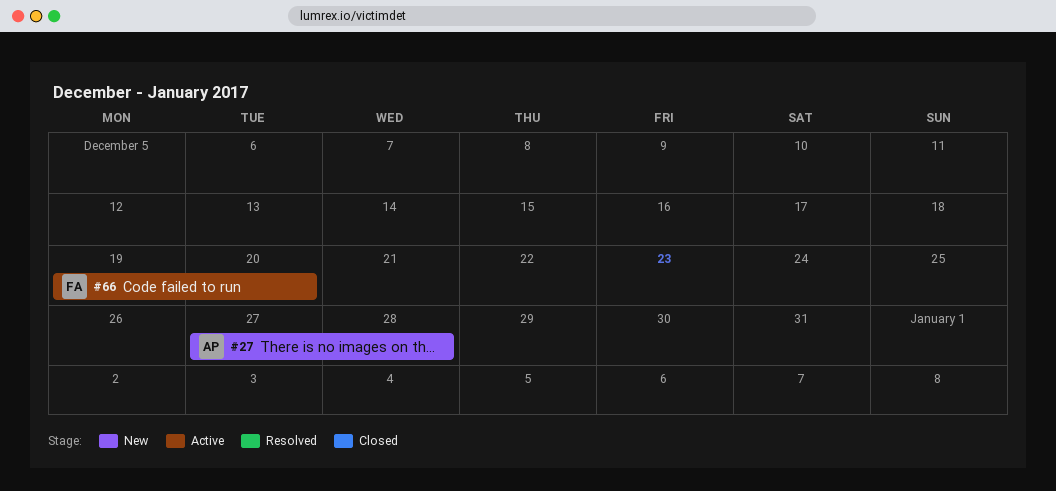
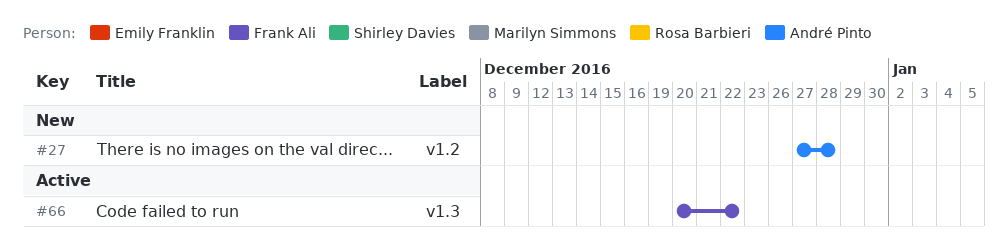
#66, start: Dec 19 -> Dec 20
#66, due: Dec 20 -> Dec 22

